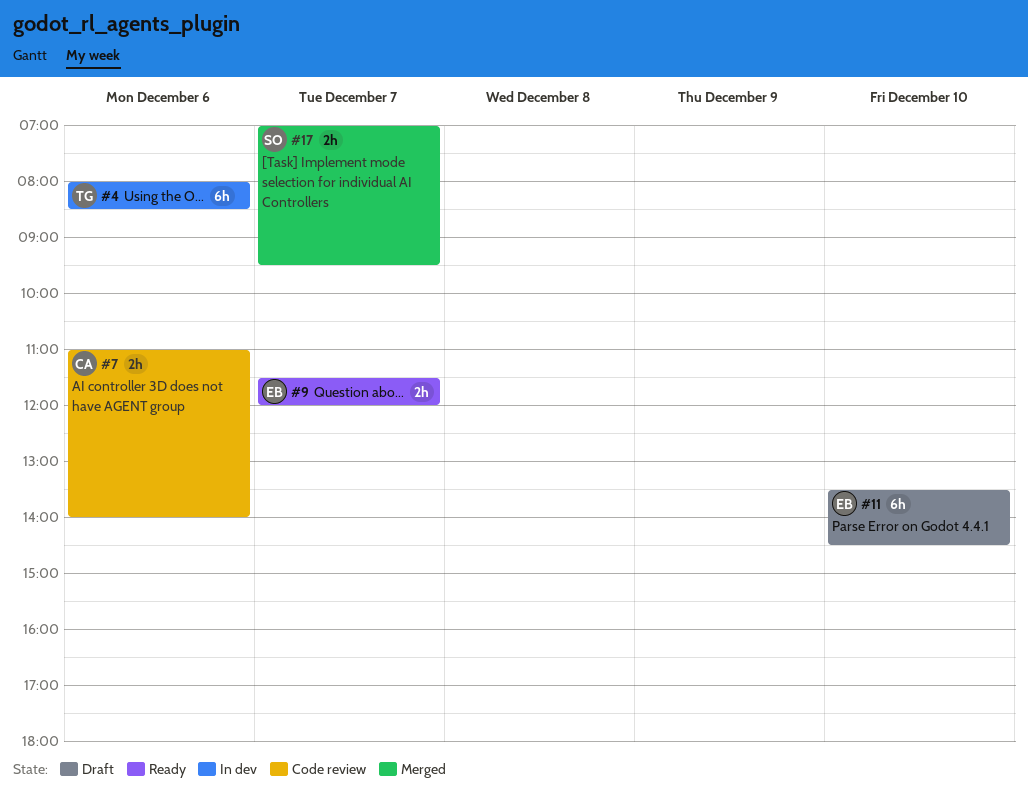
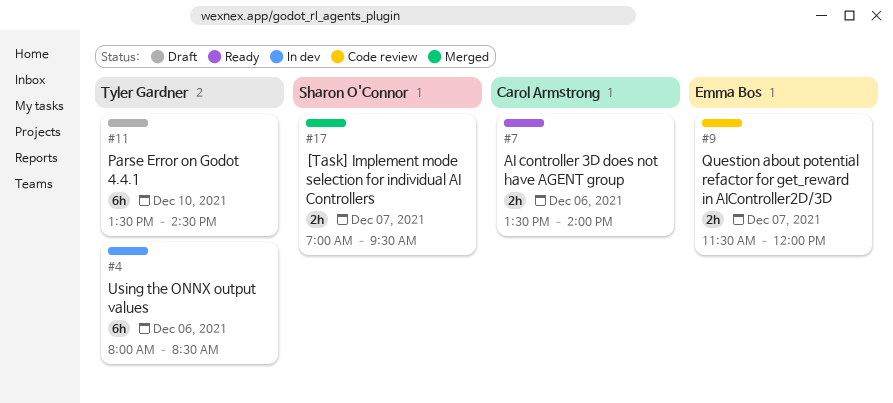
#7, status: Code review -> Ready
#7, begins: 11:00 -> 13:30
#9, status: Ready -> Code review
#11, owner: Emma Bos -> Tyler Gardner

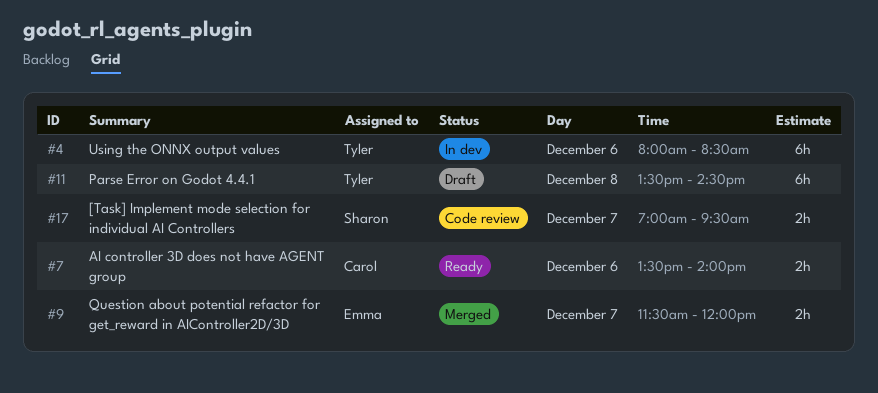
#9, status: Code review -> Merged
#11, day: Dec 10 -> Dec 8
#17, status: Merged -> Code review

